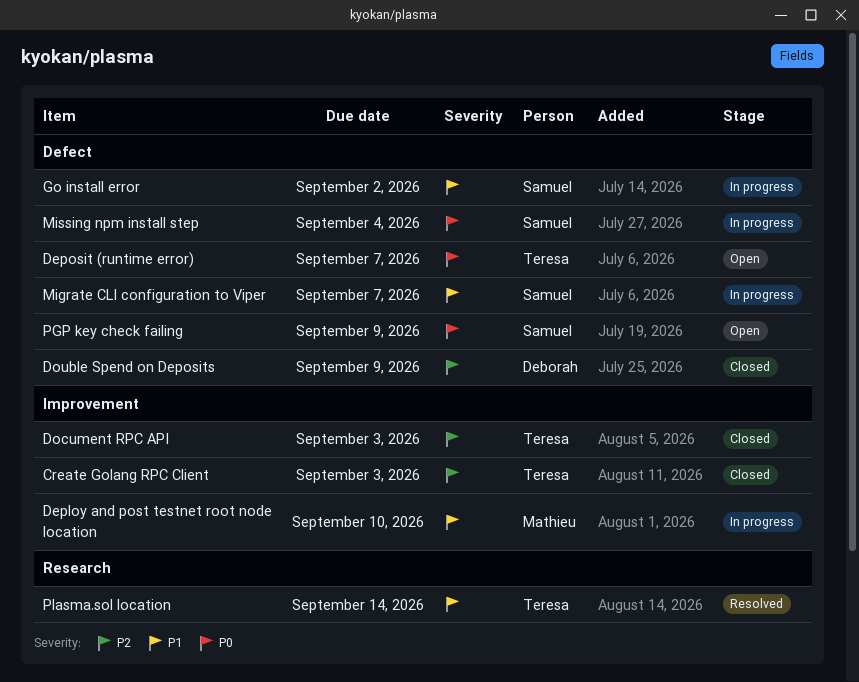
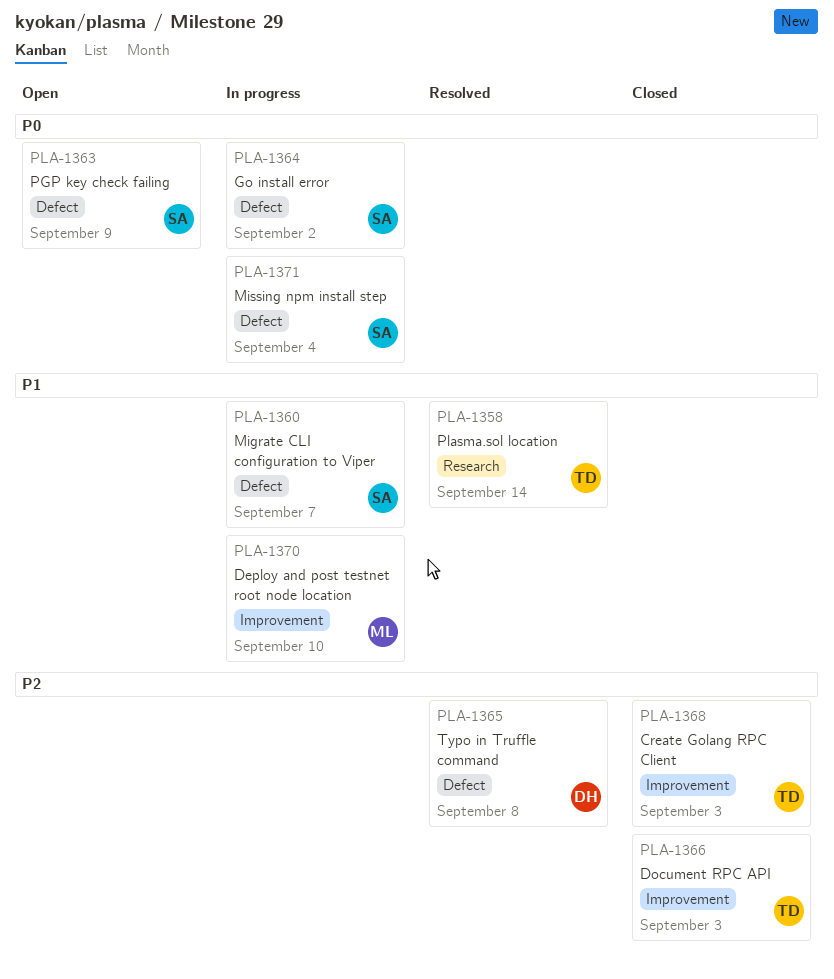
Deposit (runtime error): present -> none
Double Spend on Deposits: present -> none
Go install error, priority: P1 -> P0
Typo in Truffle command: none -> present

